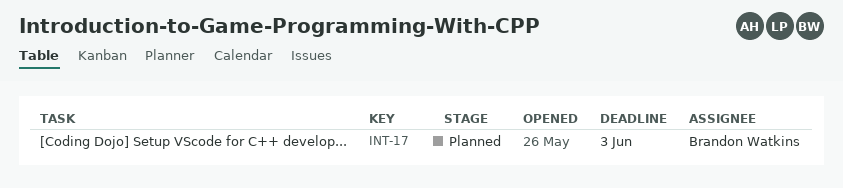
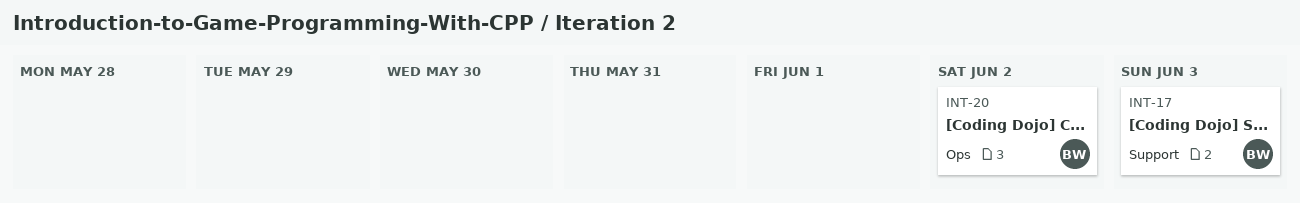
INT-20: none -> present

